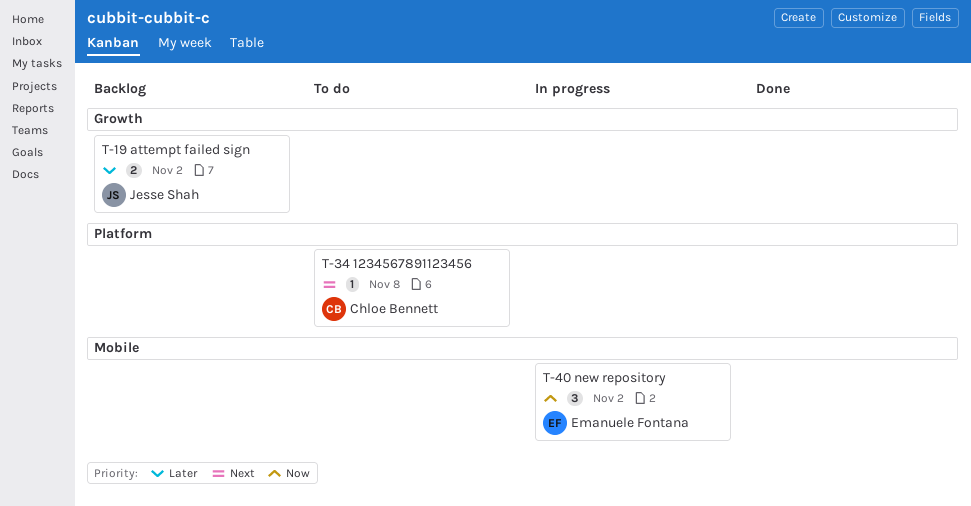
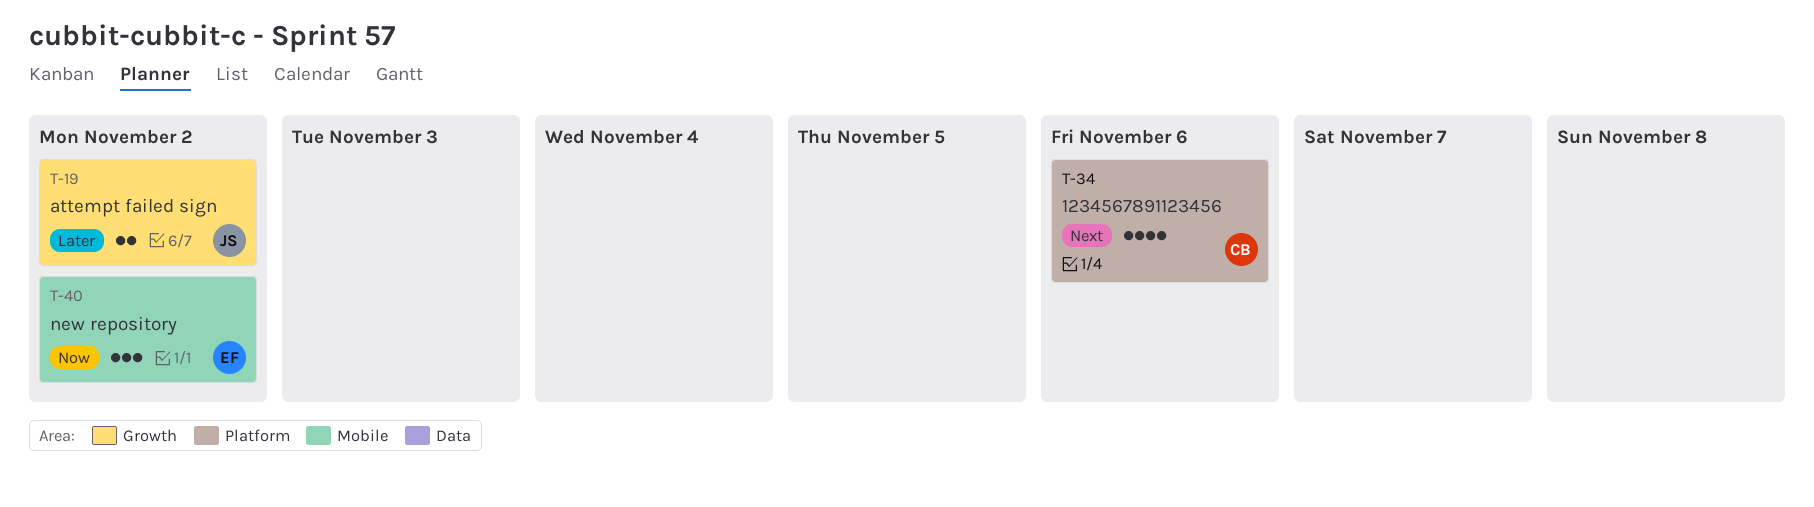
T-34, estimate: 1 -> 4
T-34, due: Nov 8 -> Nov 6

